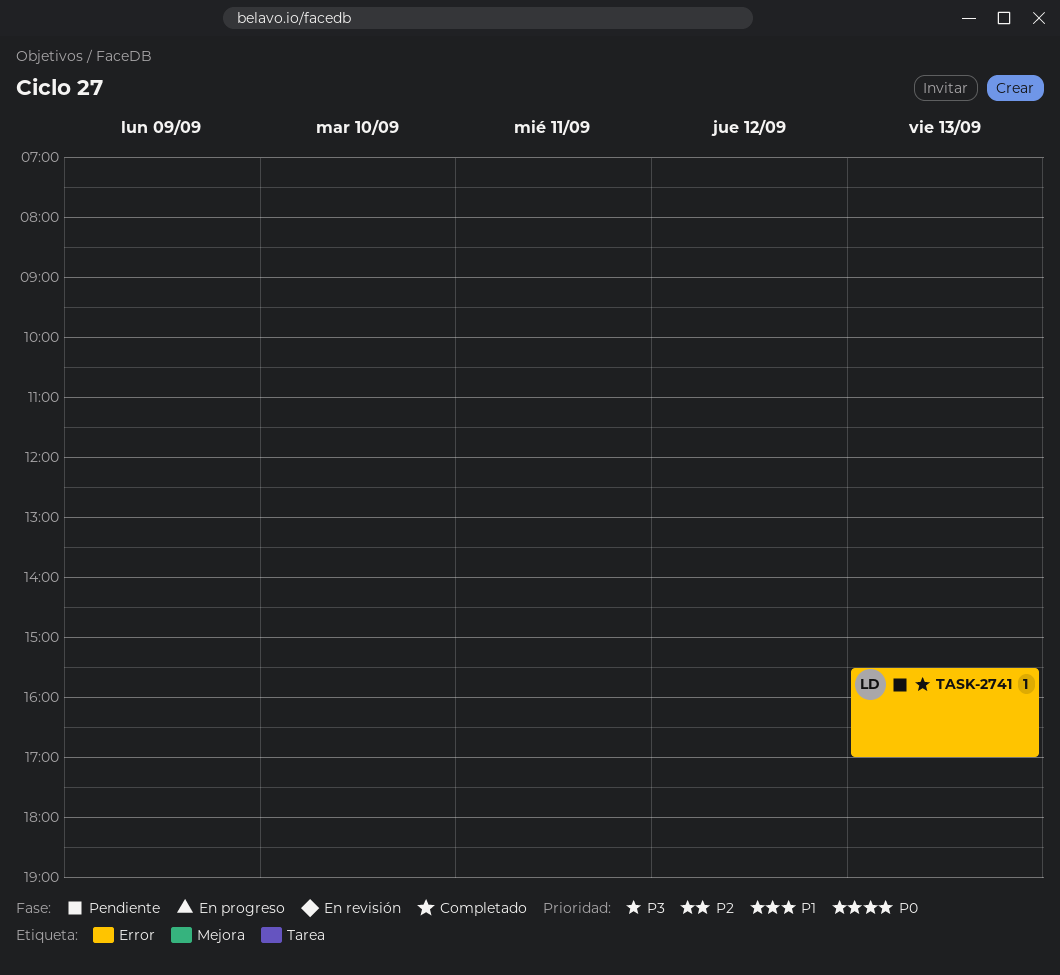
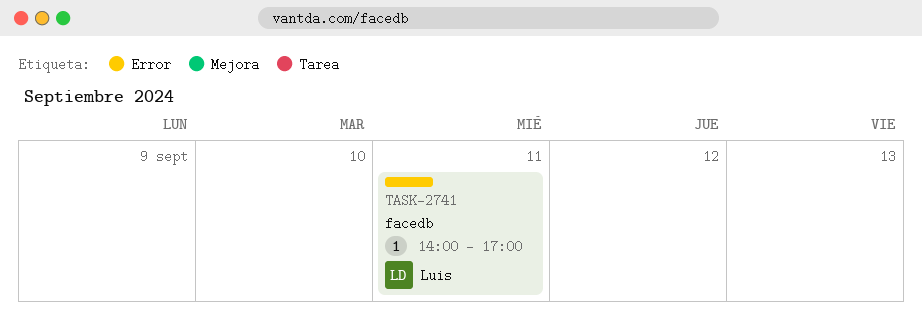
TASK-2741, day: Sep 13 -> Sep 11
TASK-2741, begins: 15:30 -> 14:00

